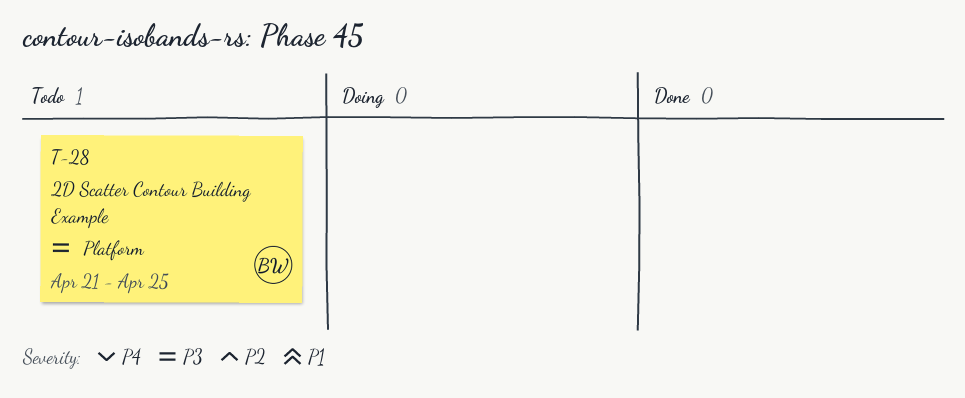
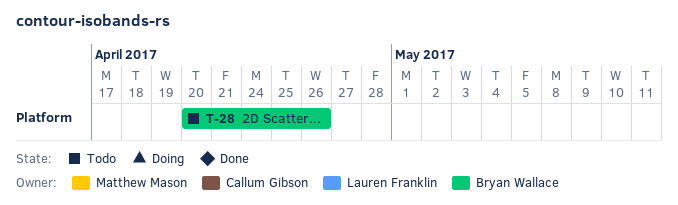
T-28, start: Apr 21 -> Apr 20
T-28, due: Apr 25 -> Apr 26

